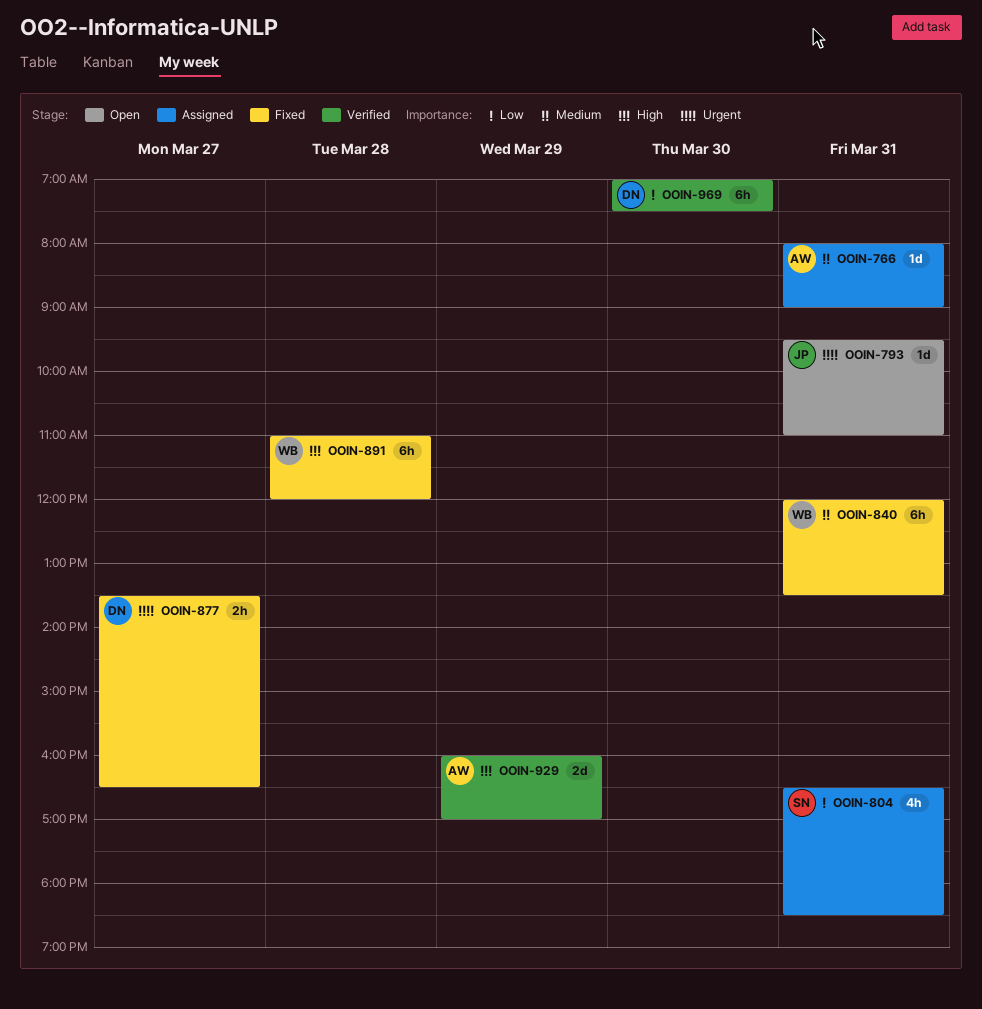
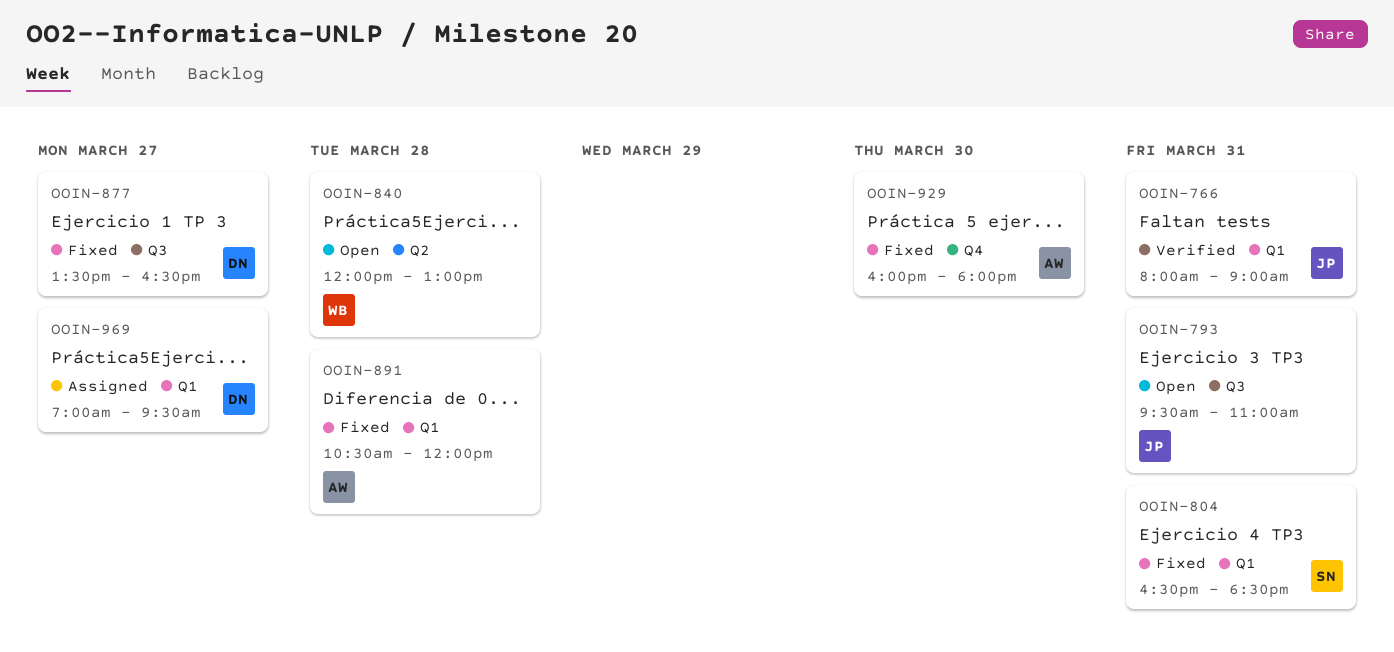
OOIN-766, status: Assigned -> Verified
OOIN-766, owner: AW -> JP
OOIN-804, status: Assigned -> Fixed
OOIN-840, status: Fixed -> Open
OOIN-840, day: Mar 31 -> Mar 28
OOIN-840, ends: 13:30 -> 13:00
OOIN-891, owner: WB -> AW
OOIN-891, begins: 11:00 -> 10:30
OOIN-929, status: Verified -> Fixed
OOIN-929, day: Mar 29 -> Mar 30
OOIN-929, ends: 17:00 -> 18:00
OOIN-969, status: Verified -> Assigned
OOIN-969, day: Mar 30 -> Mar 27
OOIN-969, ends: 07:30 -> 09:30

